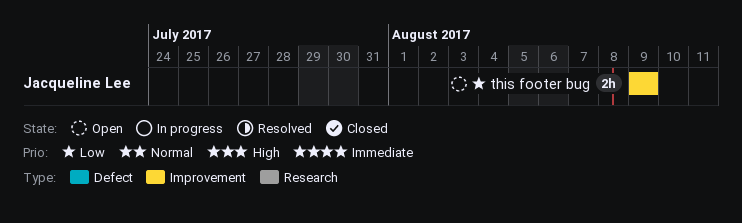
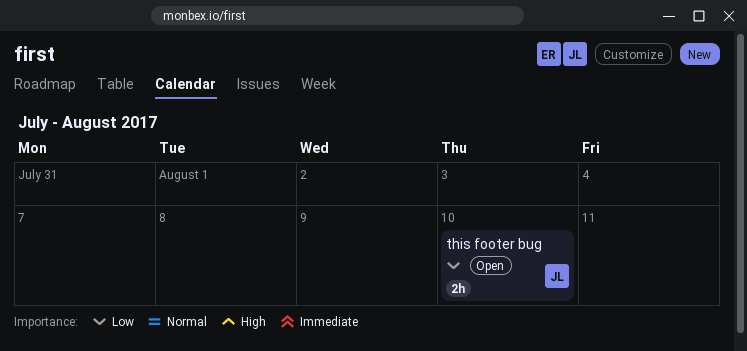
this footer bug, due: Aug 9 -> Aug 10

